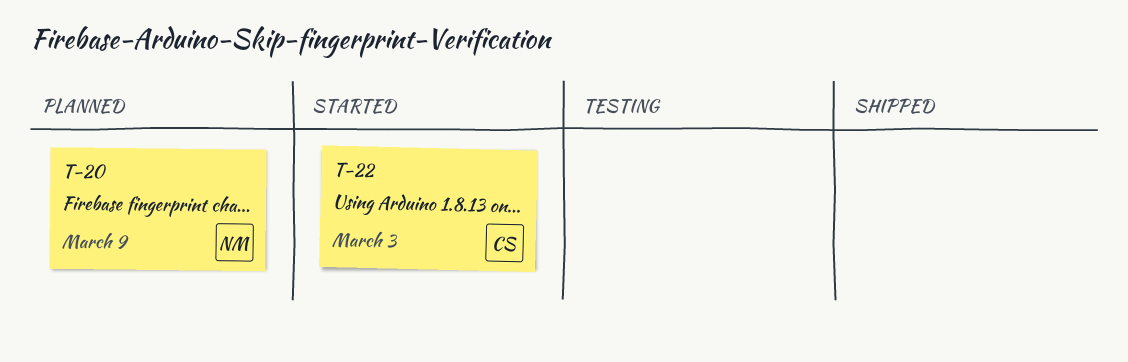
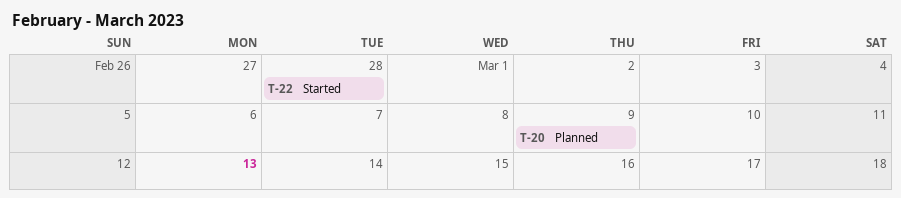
T-22, due: Mar 3 -> Feb 28

